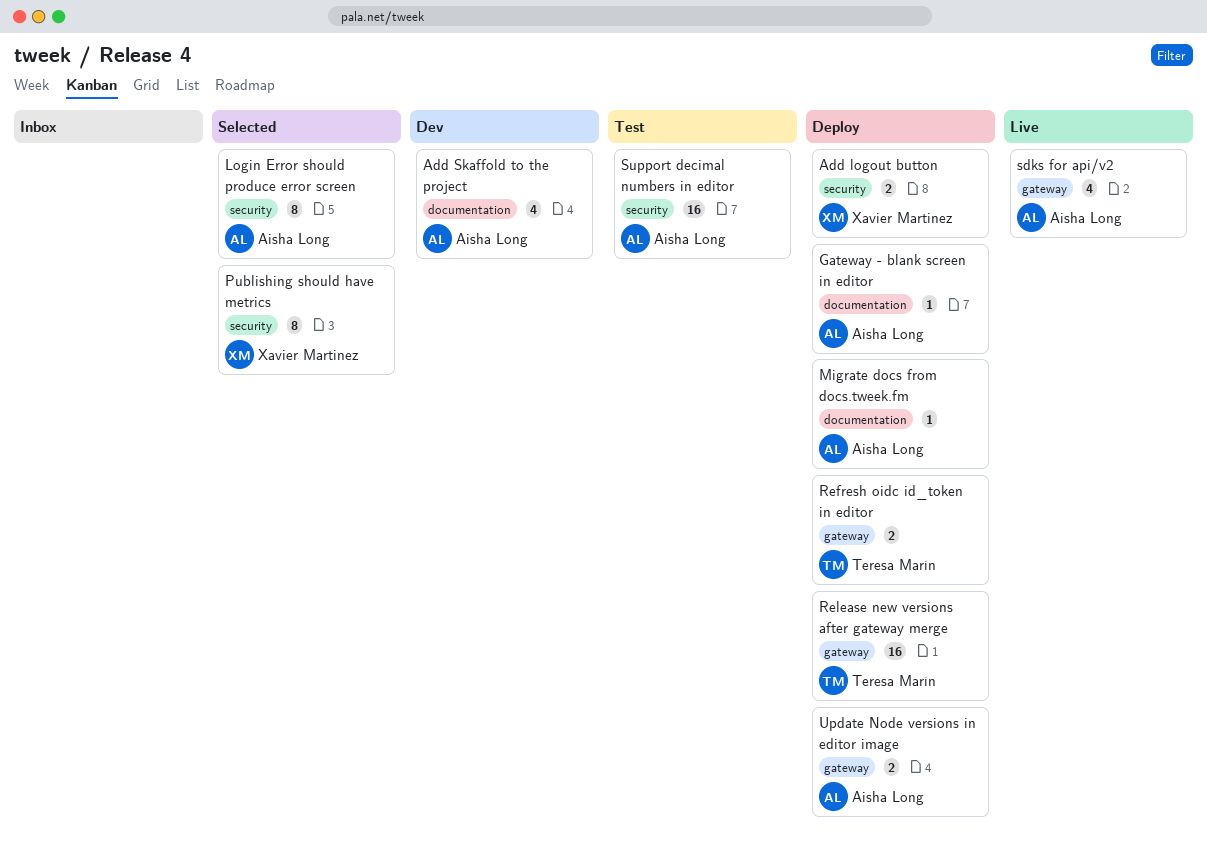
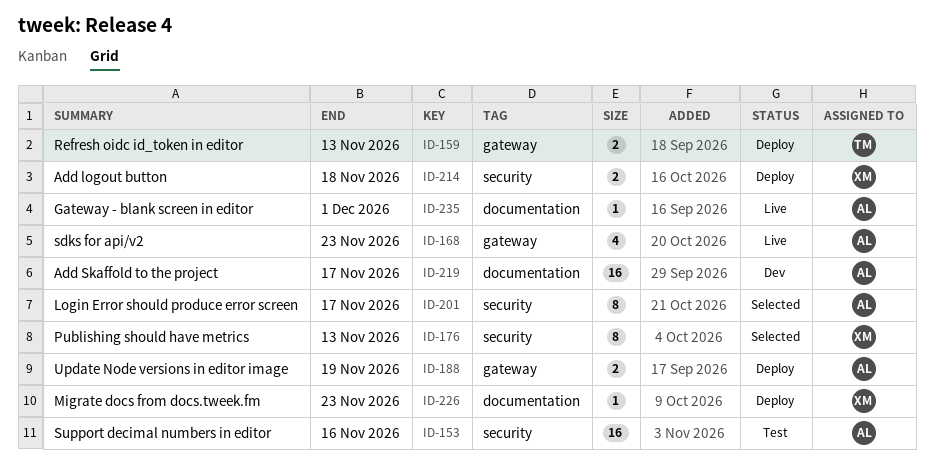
Add Skaffold to the project, estimate: 4 -> 16
Gateway - blank screen in editor, status: Deploy -> Live
Migrate docs from docs.tweek.fm, owner: Aisha Long -> Xavier Martinez
Release new versions after gateway merge: present -> none

